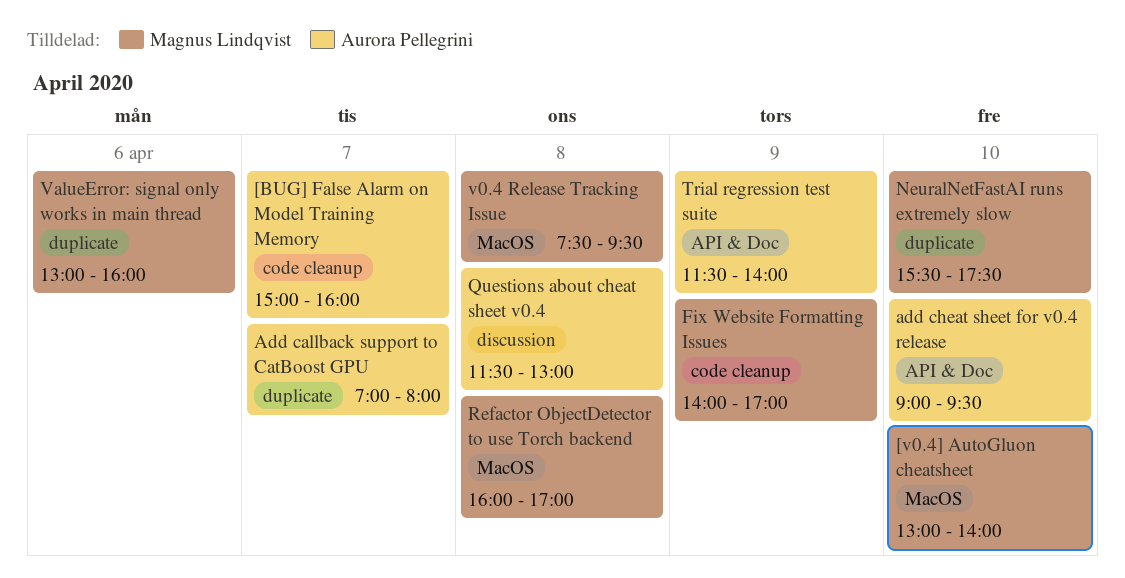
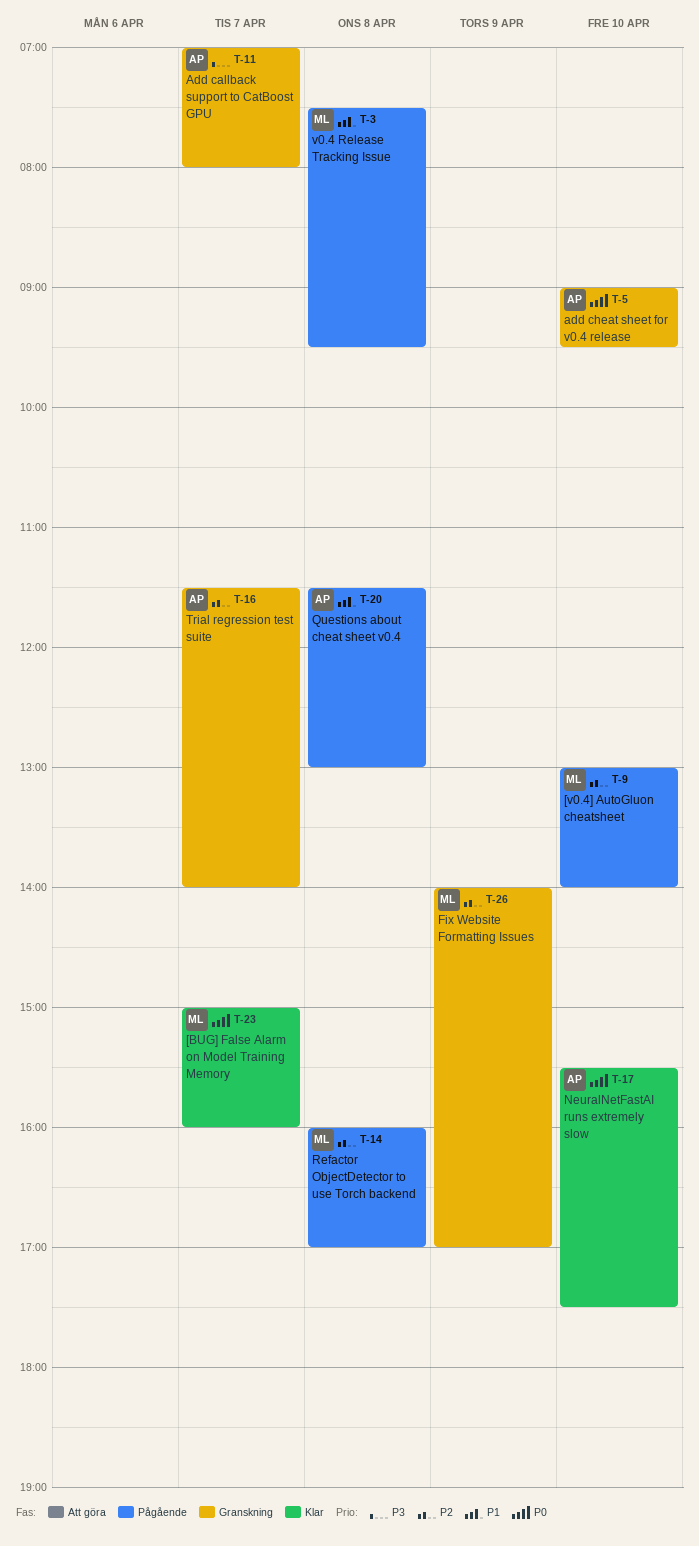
[BUG] False Alarm on Model Training Memory, owner: Aurora Pellegrini -> Magnus Lindqvist
NeuralNetFastAI runs extremely slow, owner: Magnus Lindqvist -> Aurora Pellegrini
Trial regression test suite, day: Apr 9 -> Apr 7
ValueError: signal only works in main thread: present -> none

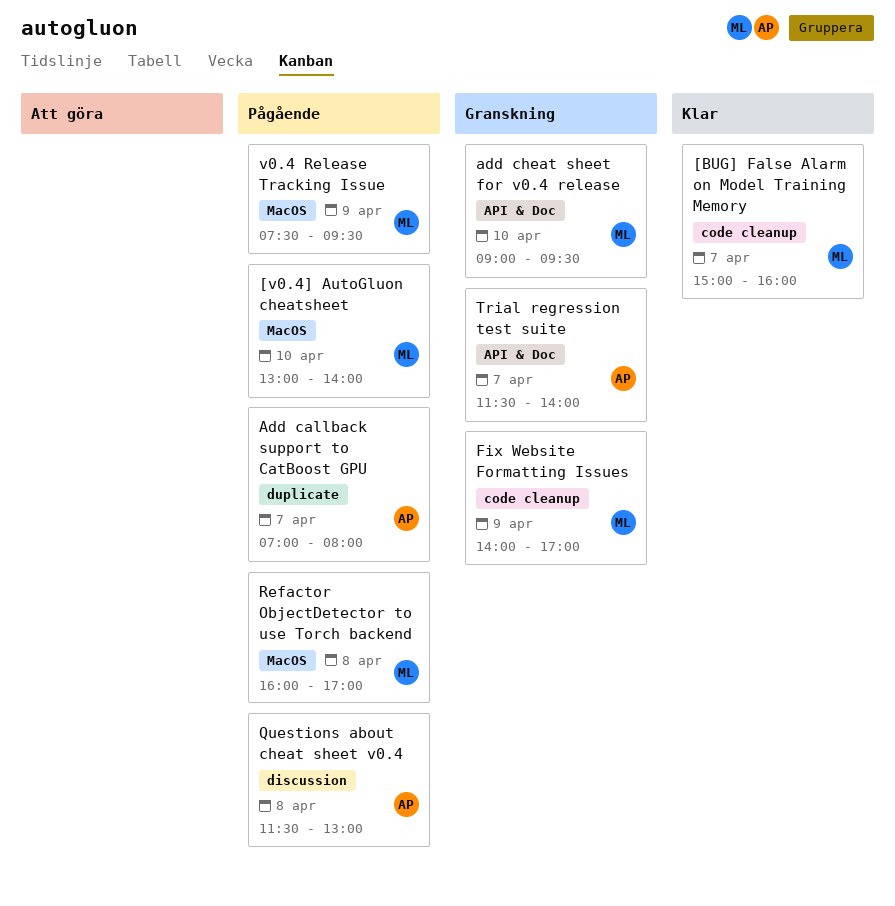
Add callback support to CatBoost GPU, status: Granskning -> Pågående
add cheat sheet for v0.4 release, owner: AP -> ML
NeuralNetFastAI runs extremely slow: present -> none
v0.4 Release Tracking Issue, day: Apr 8 -> Apr 9

